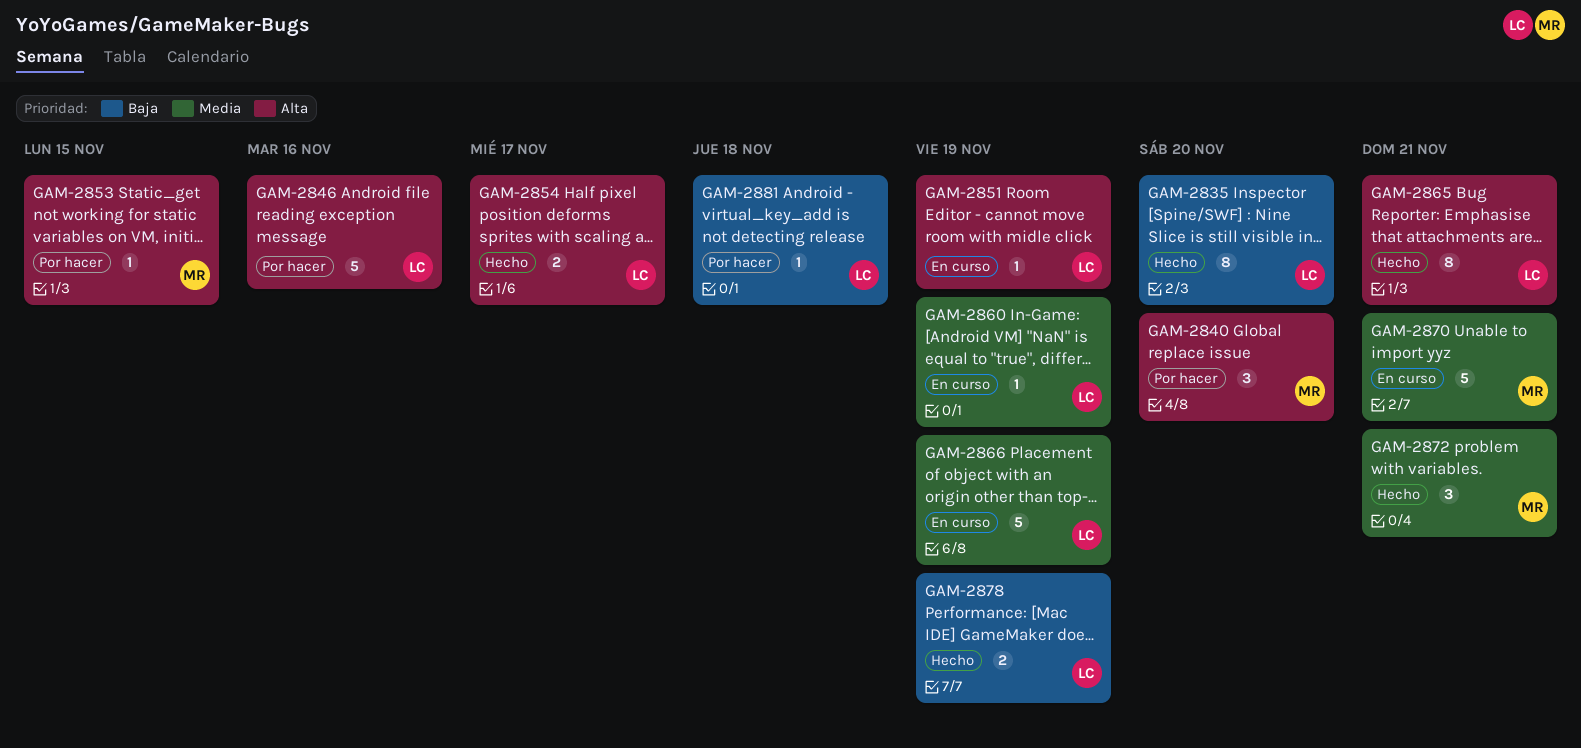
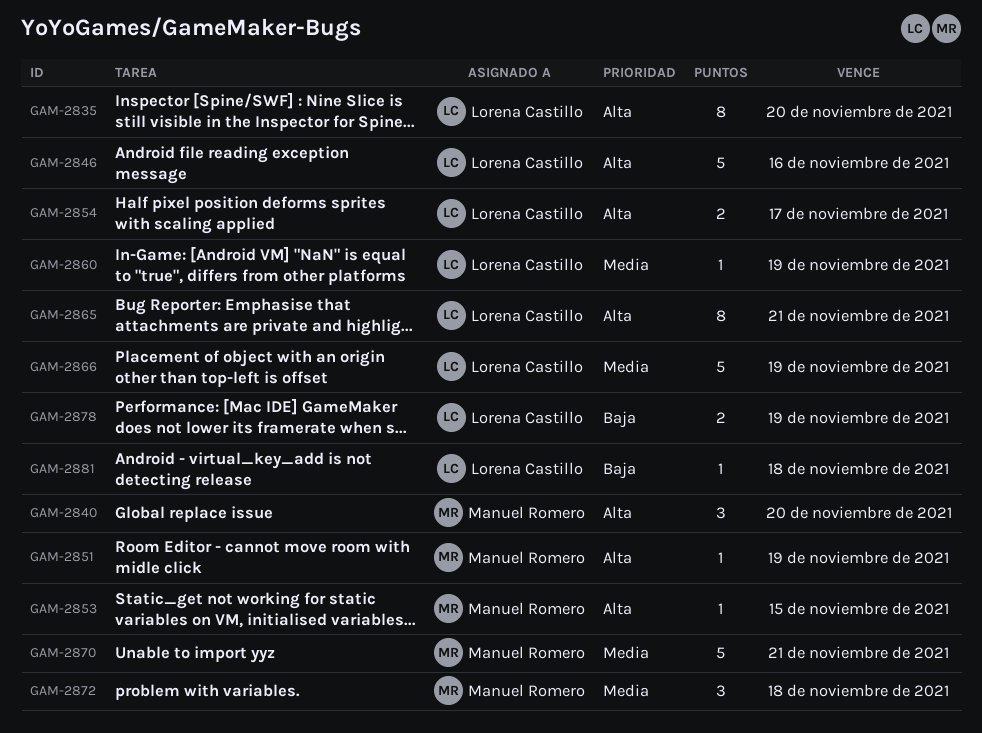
GAM-2835, priority: Baja -> Alta
GAM-2851, owner: Lorena Castillo -> Manuel Romero
GAM-2872, due: Nov 21 -> Nov 18

